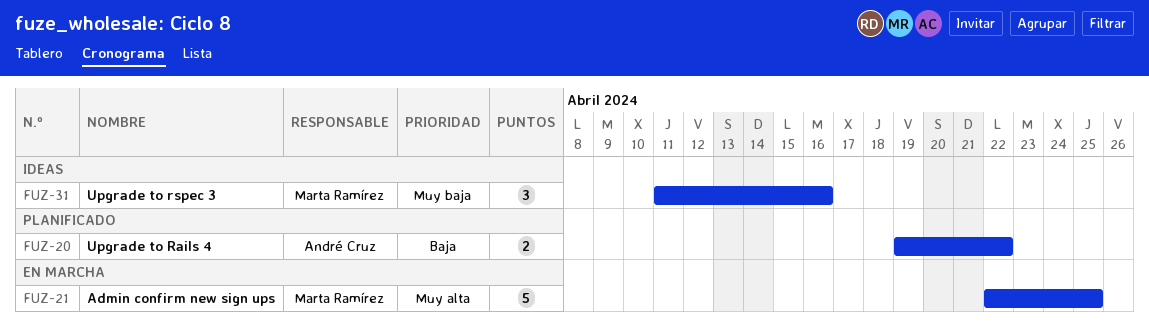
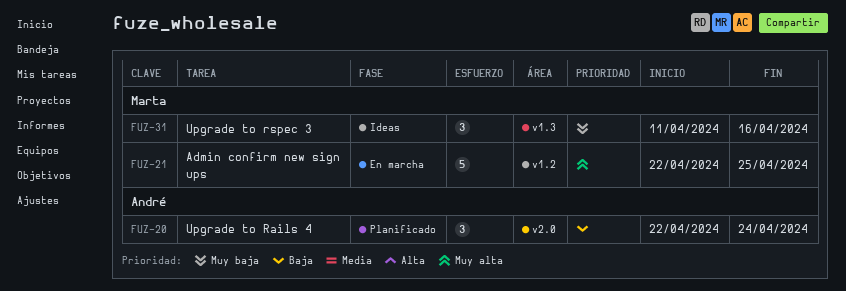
FUZ-20, estimate: 2 -> 3
FUZ-20, start: Apr 19 -> Apr 22
FUZ-20, due: Apr 22 -> Apr 24

